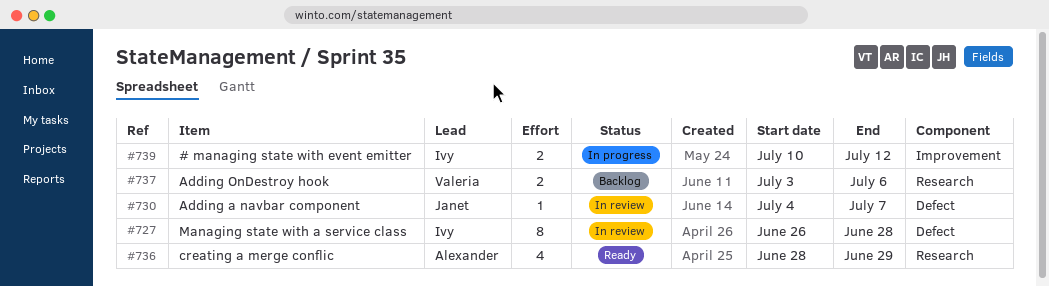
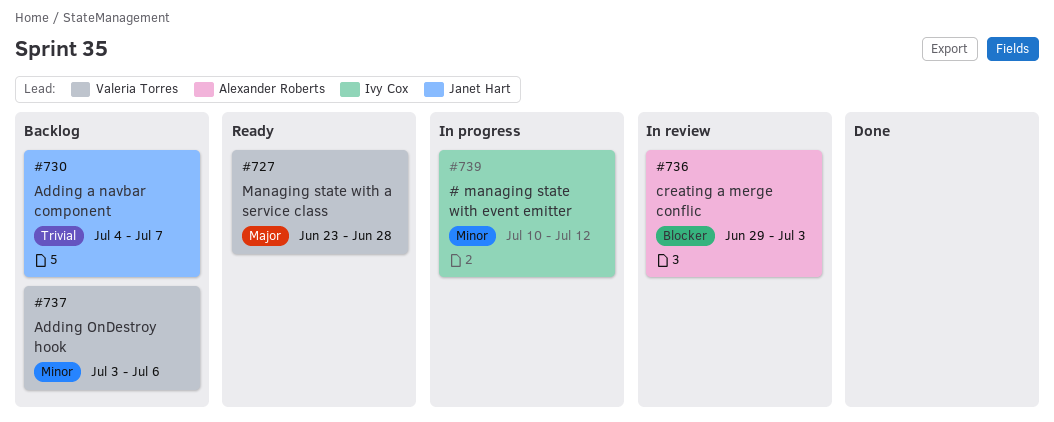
#727, status: In review -> Ready
#727, owner: Ivy Cox -> Valeria Torres
#727, start: Jun 26 -> Jun 23
#730, status: In review -> Backlog
#736, status: Ready -> In review
#736, start: Jun 28 -> Jun 29
#736, due: Jun 29 -> Jul 3

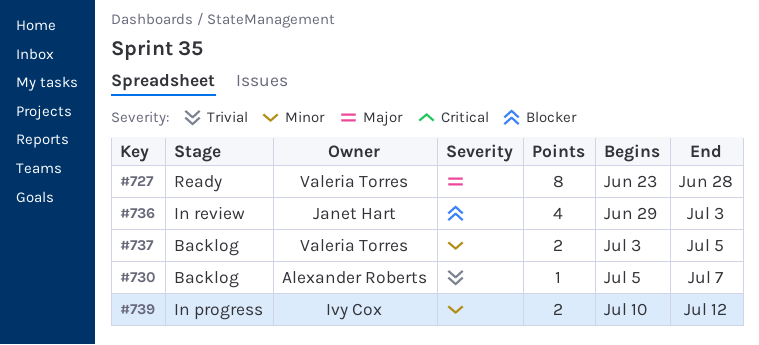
#730, owner: Janet Hart -> Alexander Roberts
#730, start: Jul 4 -> Jul 5
#736, owner: Alexander Roberts -> Janet Hart
#737, due: Jul 6 -> Jul 5

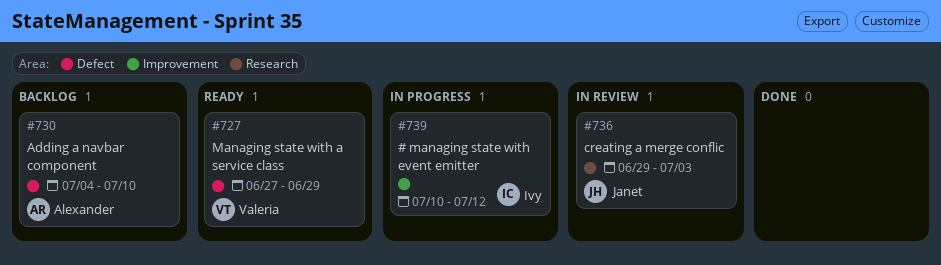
#727, start: Jun 23 -> Jun 27
#727, due: Jun 28 -> Jun 29
#730, start: Jul 5 -> Jul 4
#730, due: Jul 7 -> Jul 10
#737: present -> none

